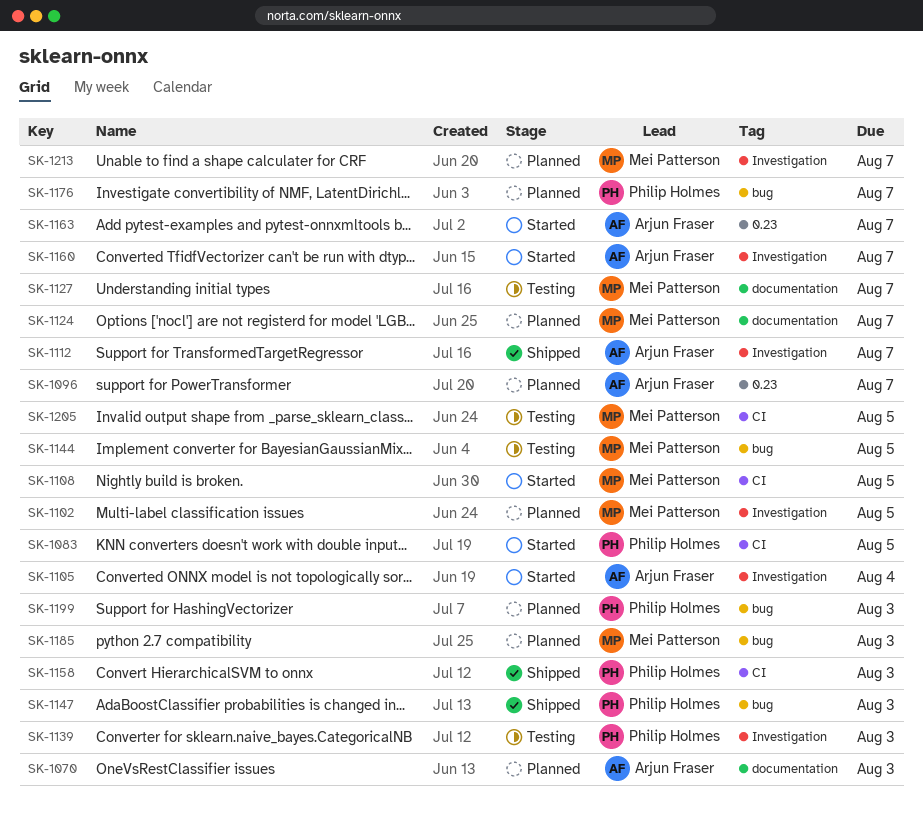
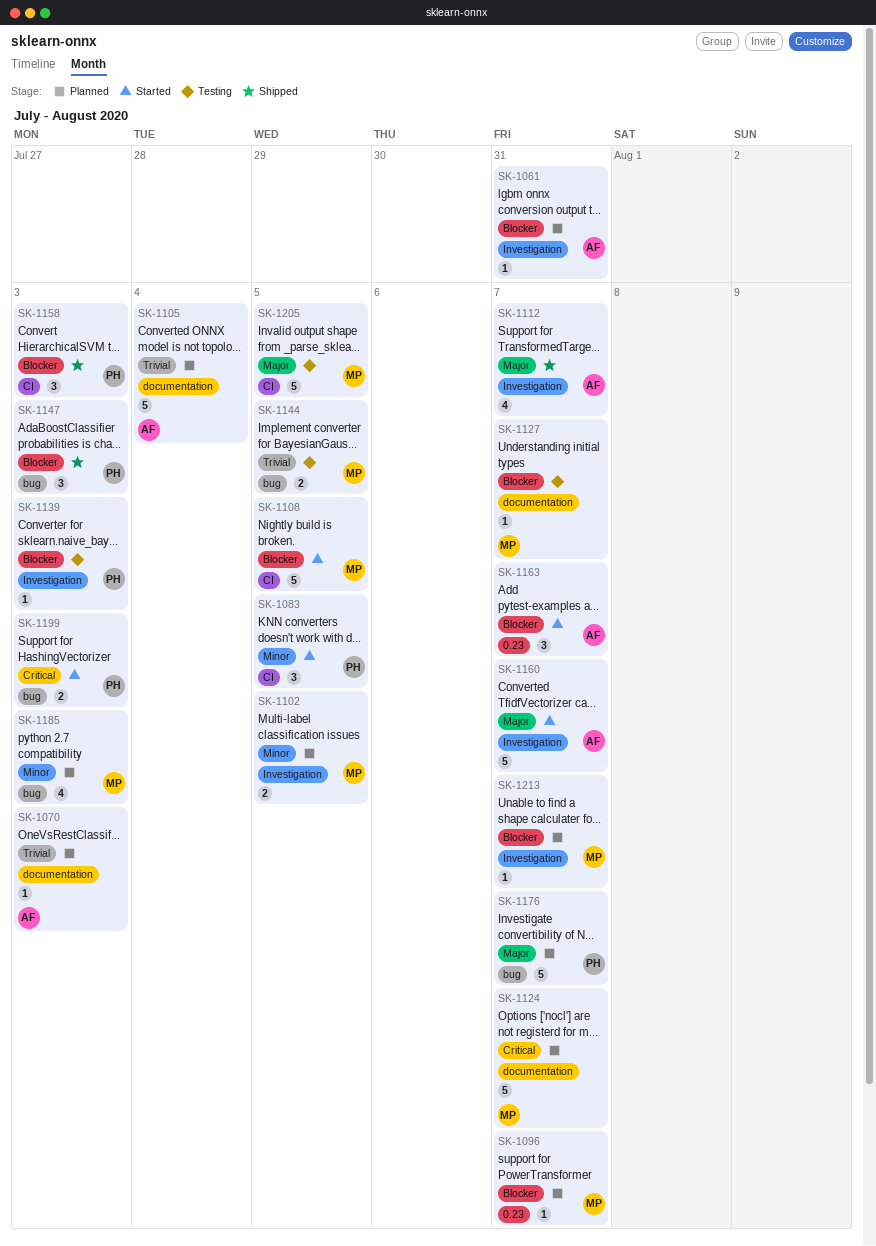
SK-1061: none -> present
SK-1096, owner: Arjun Fraser -> Mei Patterson
SK-1105, status: Started -> Planned
SK-1105, label: Investigation -> documentation
SK-1199, status: Planned -> Started

